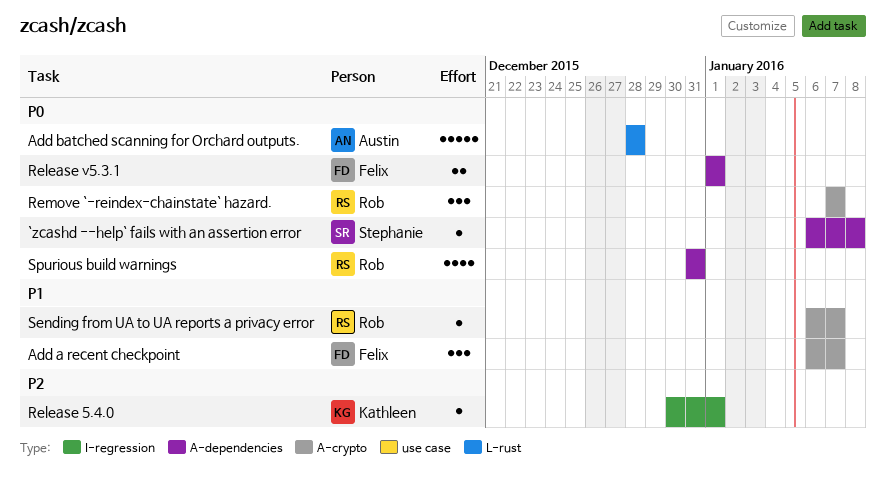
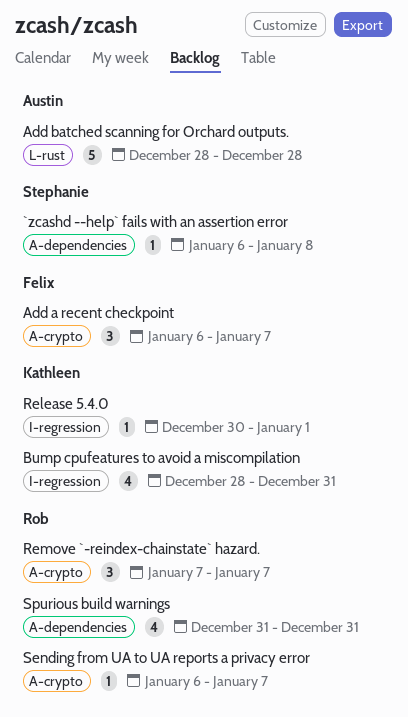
Bump cpufeatures to avoid a miscompilation: none -> present
Release v5.3.1: present -> none

